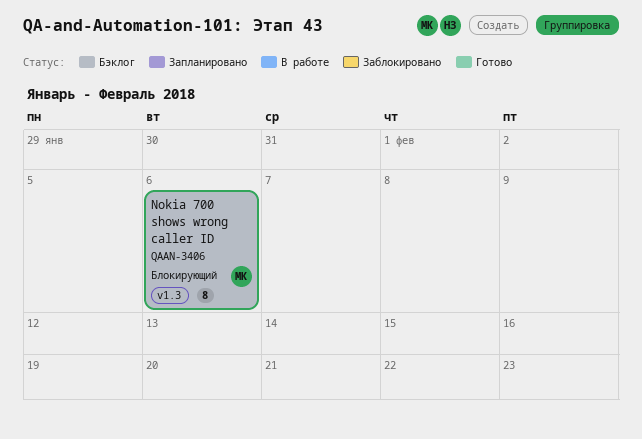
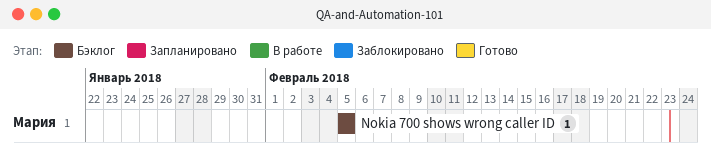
Nokia 700 shows wrong caller ID, estimate: 8 -> 1
Nokia 700 shows wrong caller ID, due: Feb 6 -> Feb 5

